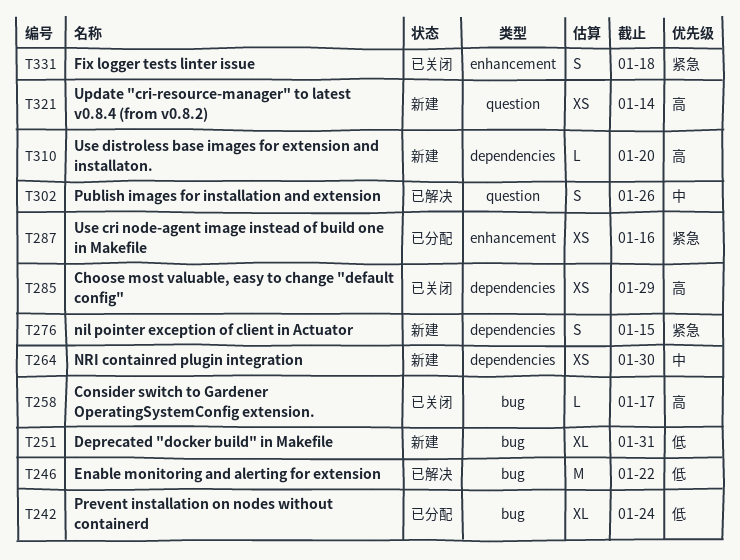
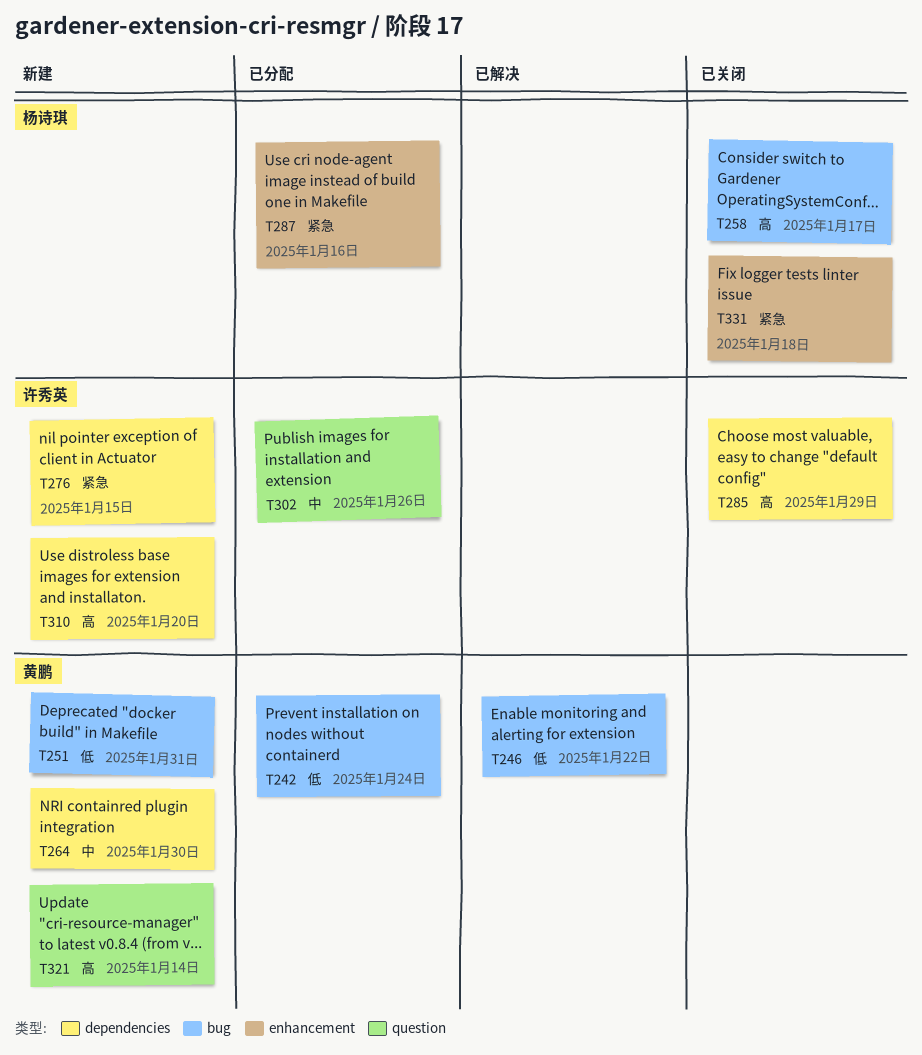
T302, status: 已解决 -> 已分配

